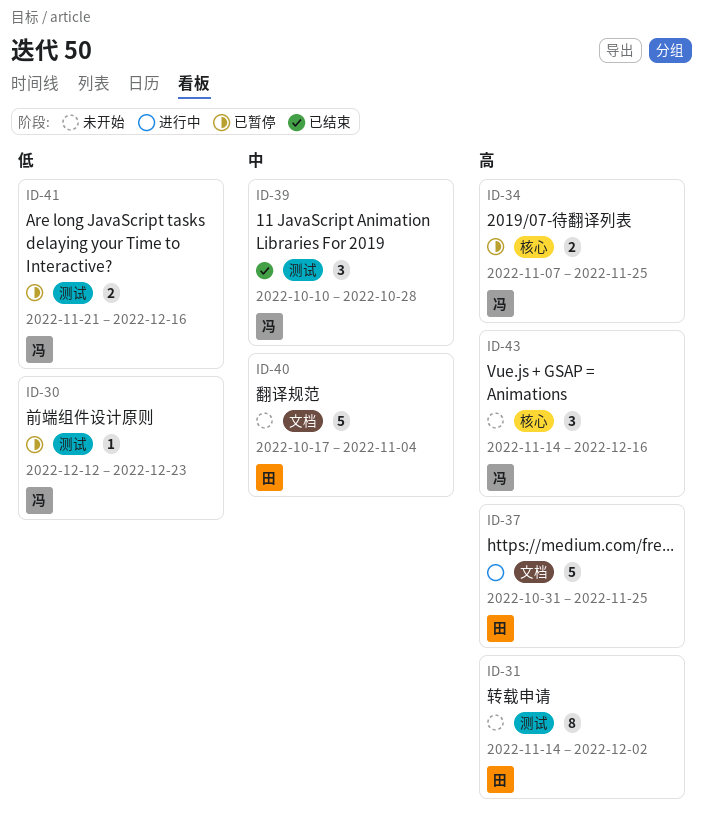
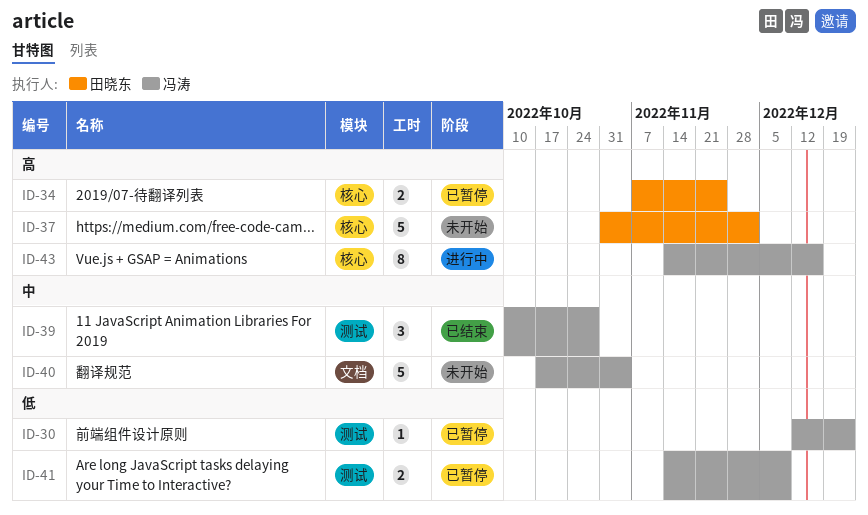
ID-31: present -> none
ID-34, owner: 冯涛 -> 田晓东
ID-37, status: 进行中 -> 未开始
ID-37, label: 文档 -> 核心
ID-37, due: Nov 25 -> Dec 2
ID-40, owner: 田晓东 -> 冯涛
ID-41, start: Nov 21 -> Nov 14
ID-41, due: Dec 16 -> Dec 9
ID-43, status: 未开始 -> 进行中
ID-43, estimate: 3 -> 8

